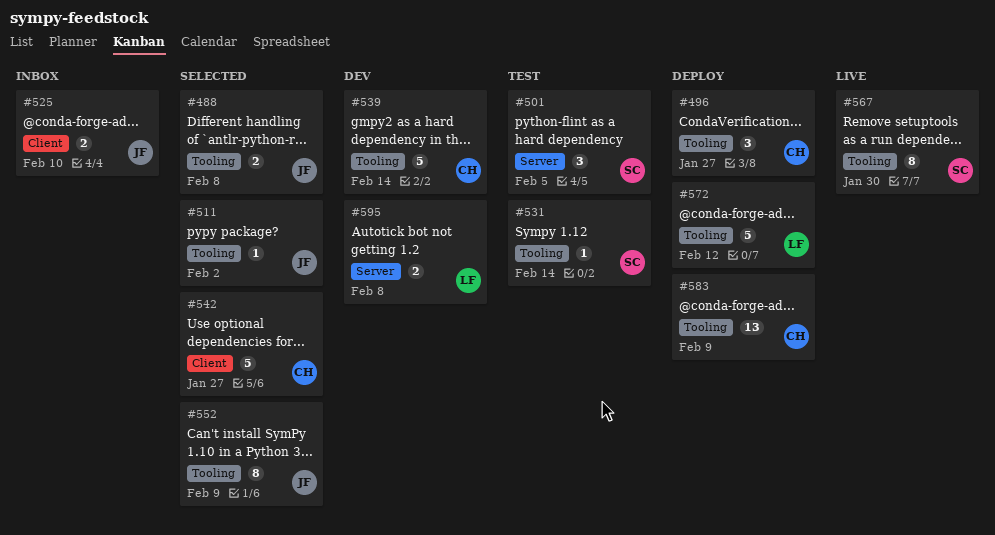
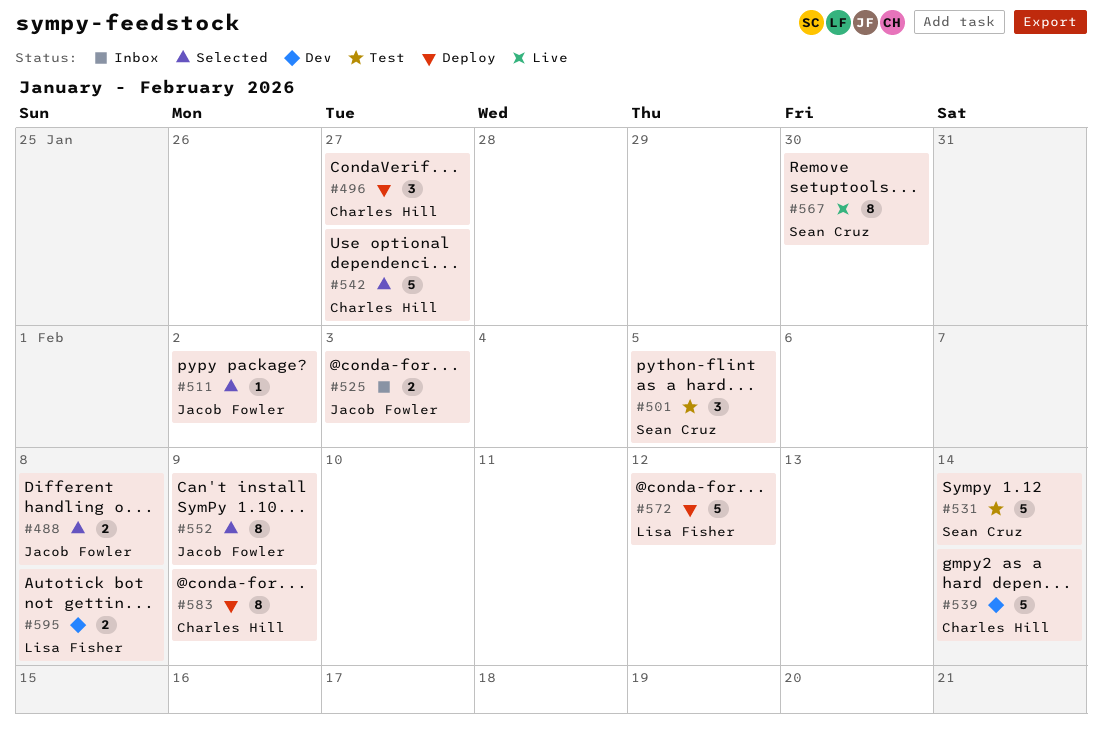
#525, due: Feb 10 -> Feb 3
#531, estimate: 1 -> 5
#583, estimate: 13 -> 8

